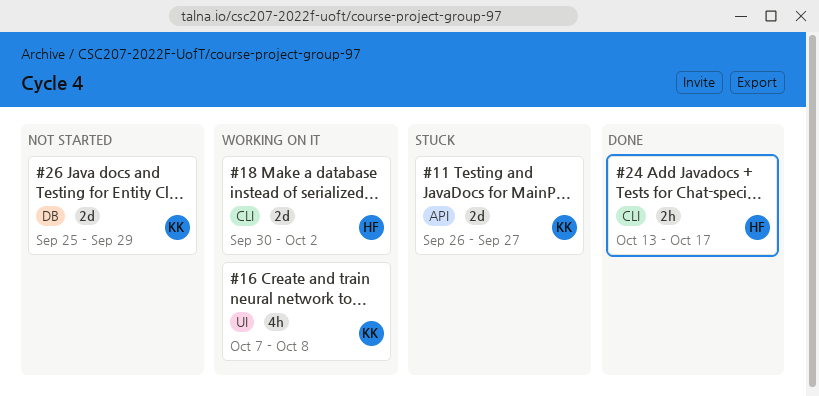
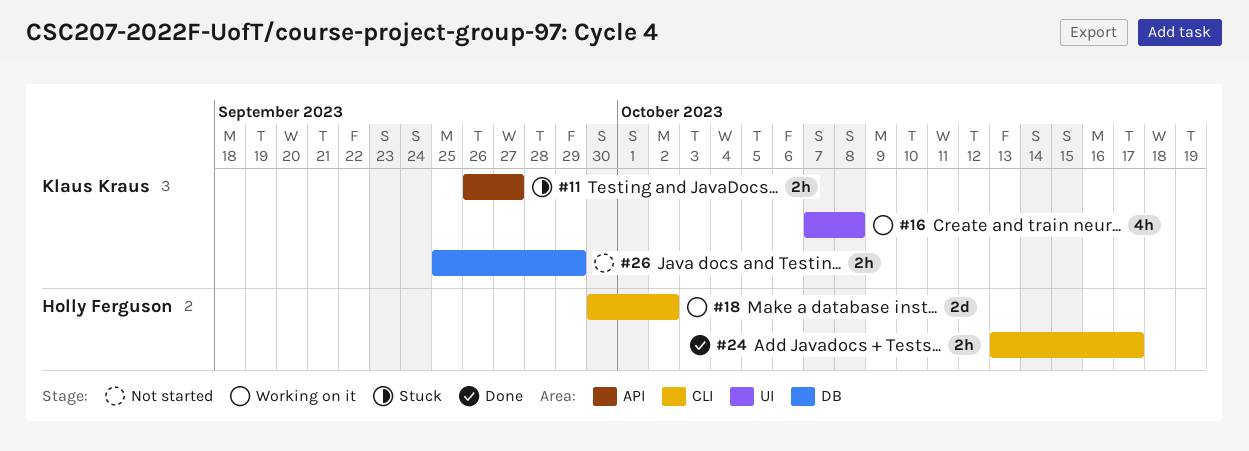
#11, estimate: 2d -> 2h
#26, estimate: 2d -> 2h

